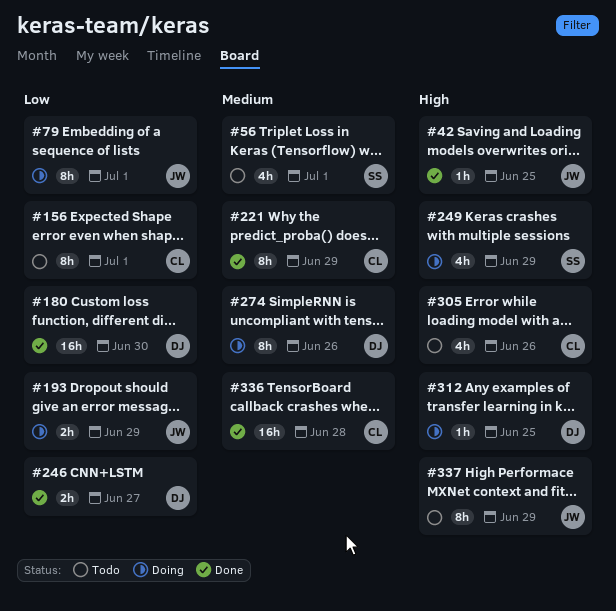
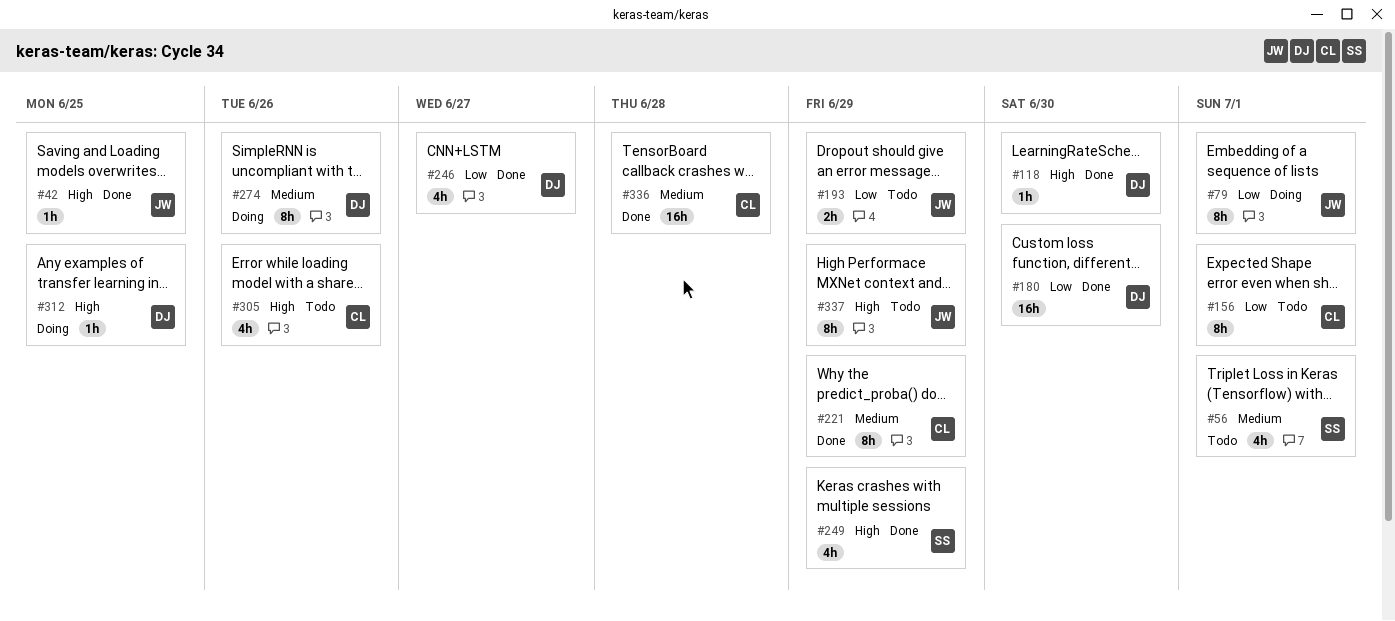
#118: none -> present
#193, status: Doing -> Todo
#246, estimate: 2h -> 4h
#249, status: Doing -> Done

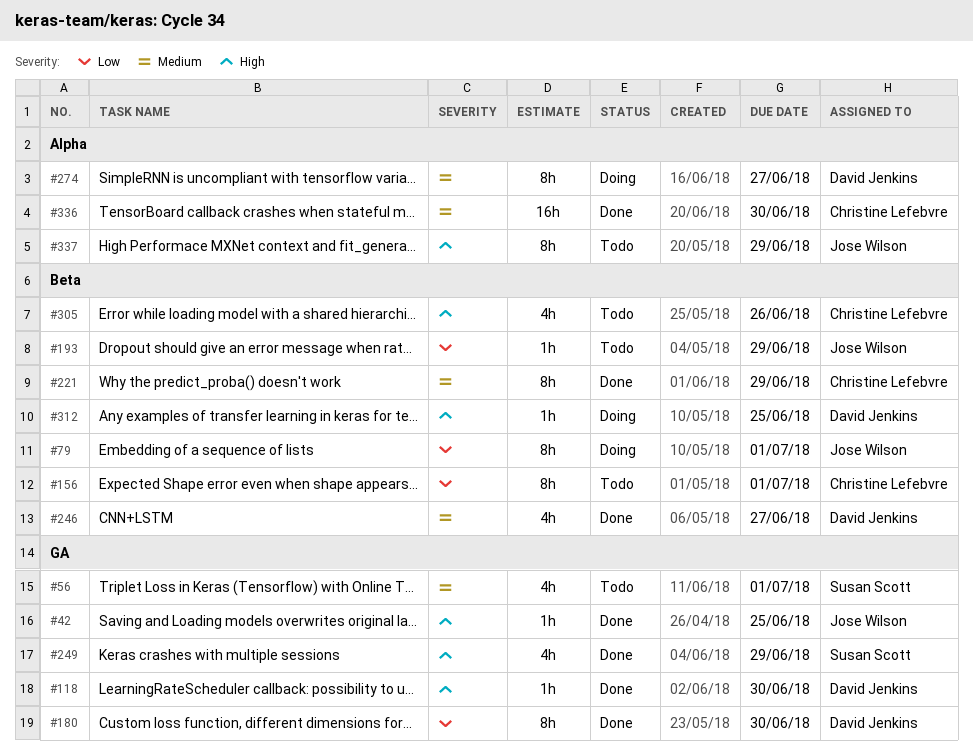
#180, estimate: 16h -> 8h
#193, estimate: 2h -> 1h
#246, priority: Low -> Medium
#274, due: Jun 26 -> Jun 27
#336, due: Jun 28 -> Jun 30

